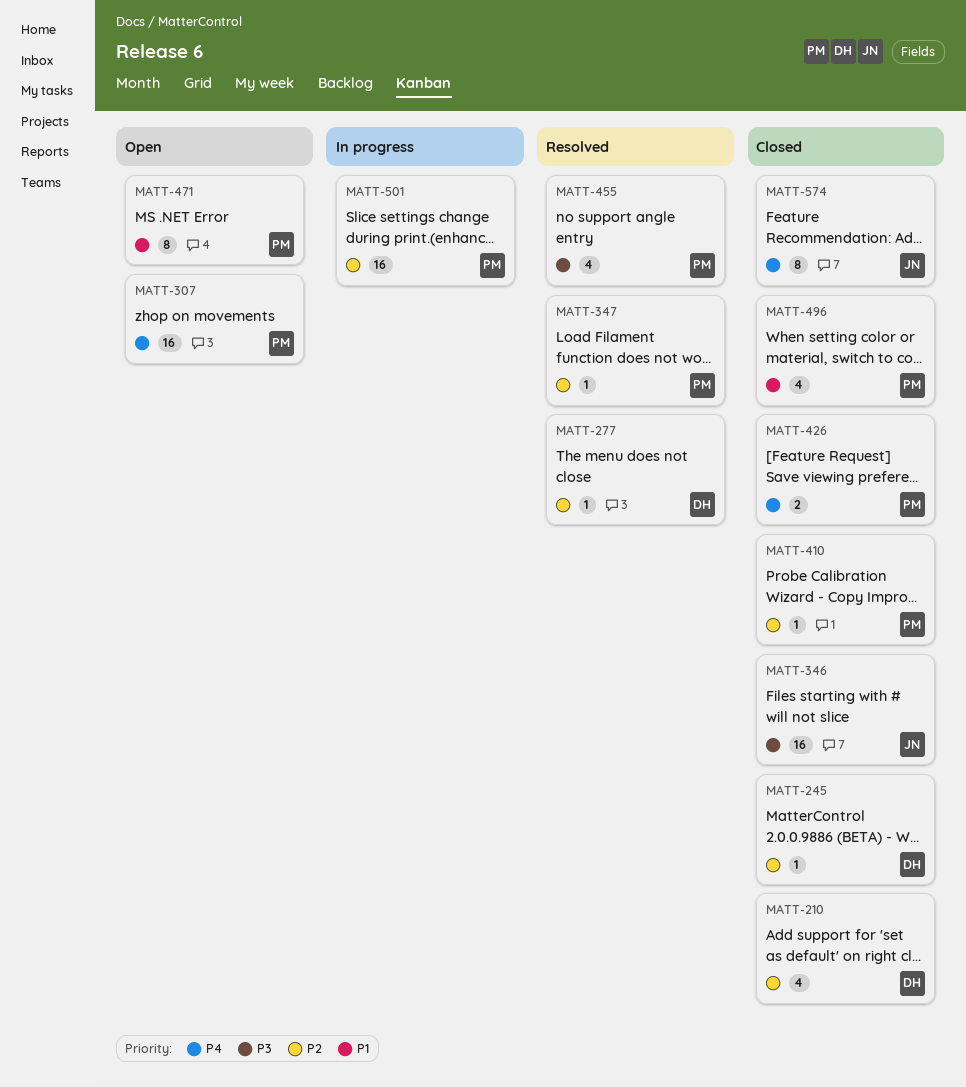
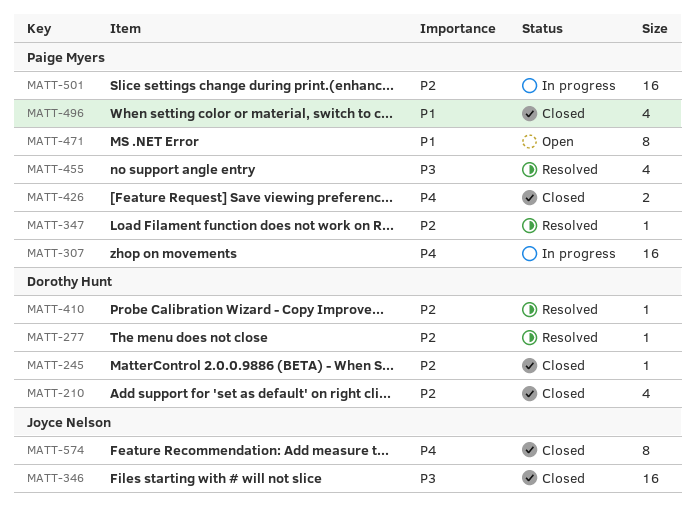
MATT-307, status: Open -> In progress
MATT-410, status: Closed -> Resolved
MATT-410, owner: Paige Myers -> Dorothy Hunt

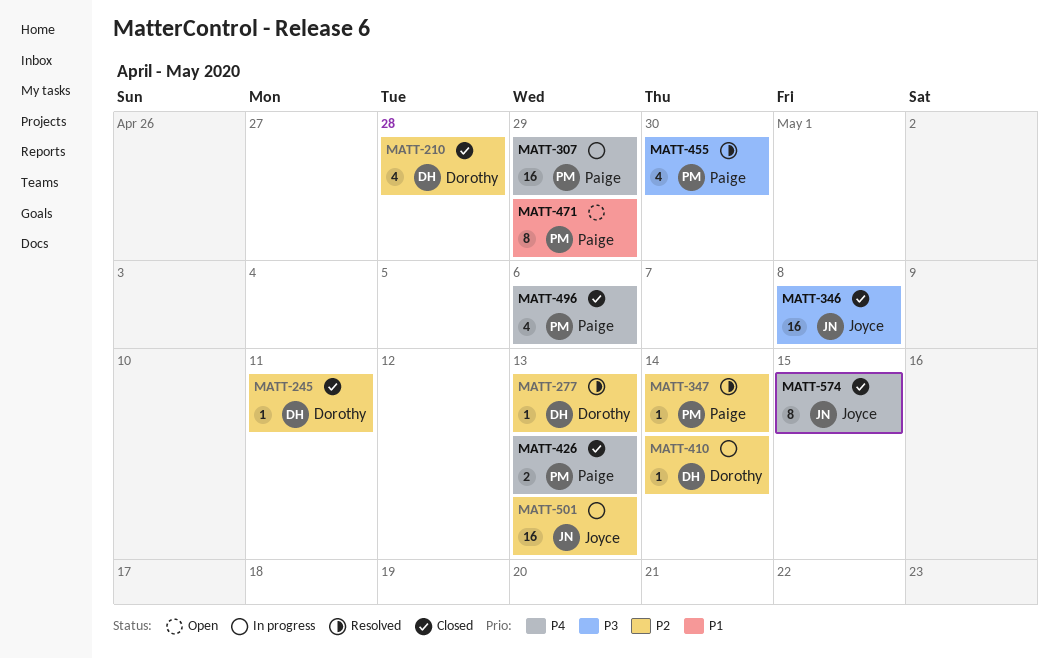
MATT-410, status: Resolved -> In progress
MATT-496, priority: P1 -> P4
MATT-501, owner: Paige Myers -> Joyce Nelson

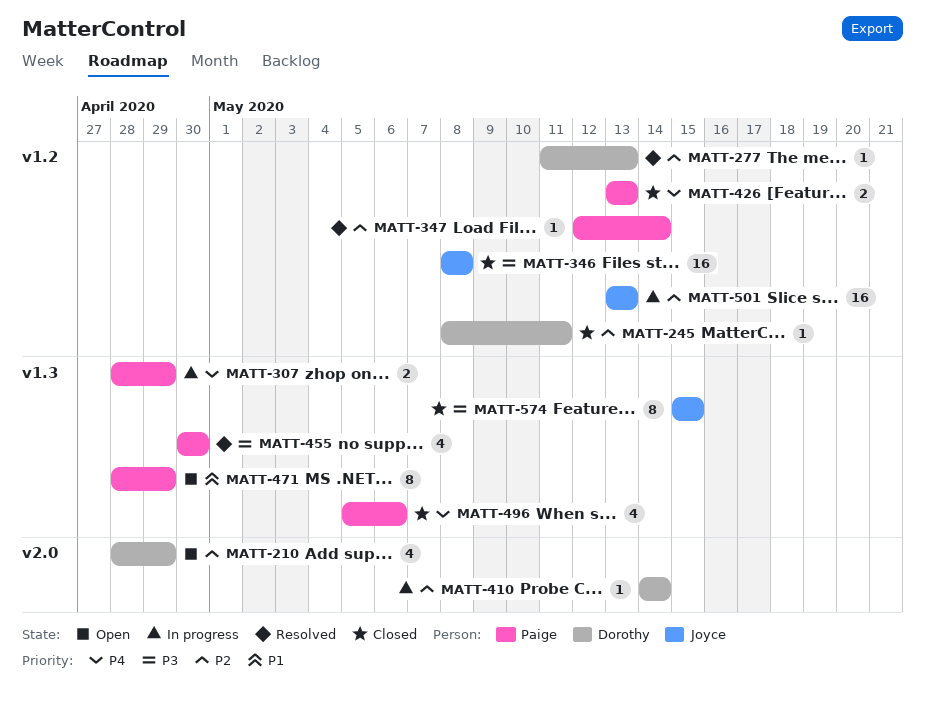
MATT-210, status: Closed -> Open
MATT-210, due: Apr 28 -> Apr 29
MATT-307, estimate: 16 -> 2
MATT-574, priority: P4 -> P3

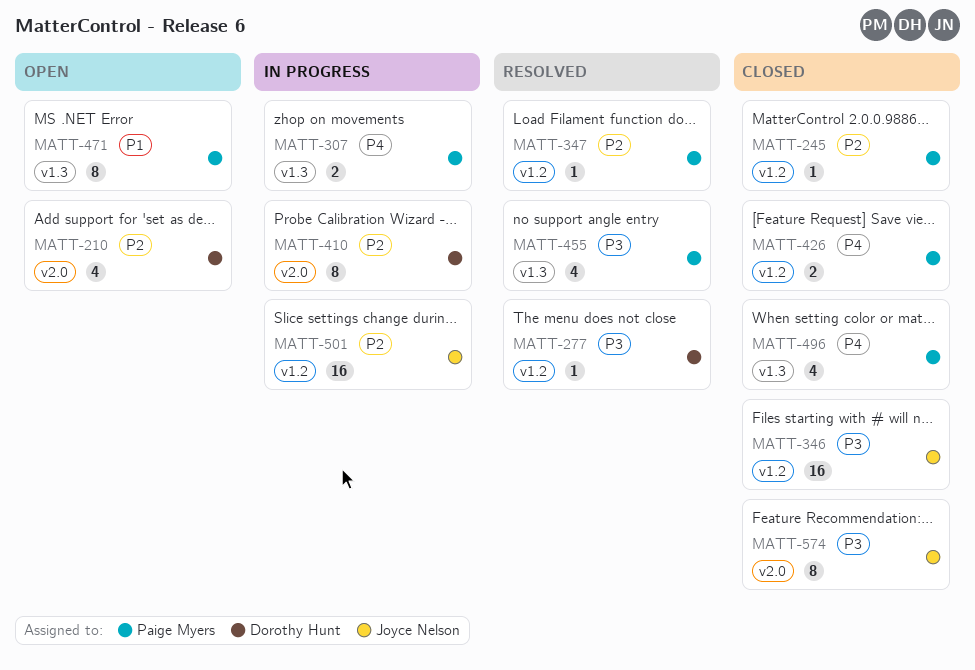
MATT-245, owner: Dorothy Hunt -> Paige Myers
MATT-277, priority: P2 -> P3
MATT-410, estimate: 1 -> 8
MATT-574, label: v1.3 -> v2.0

